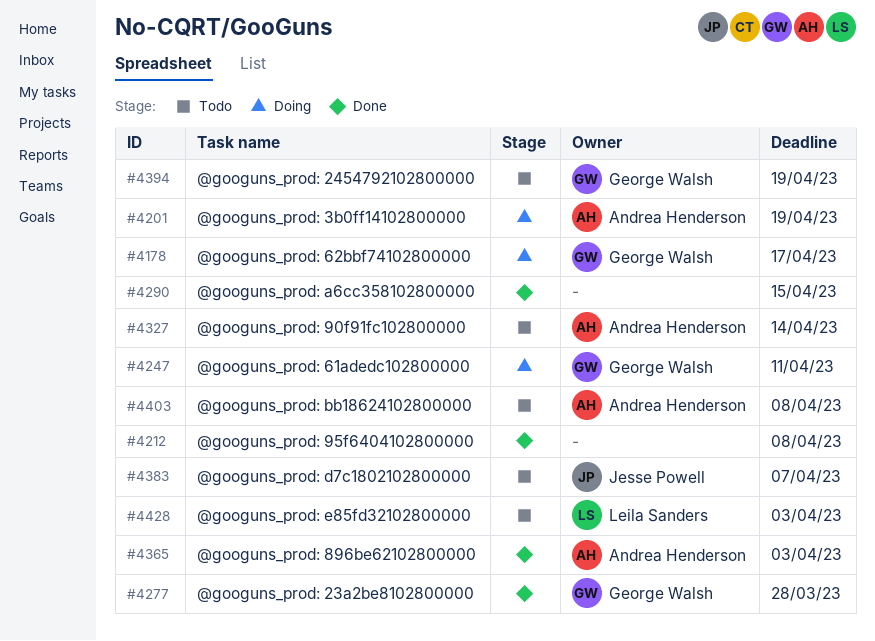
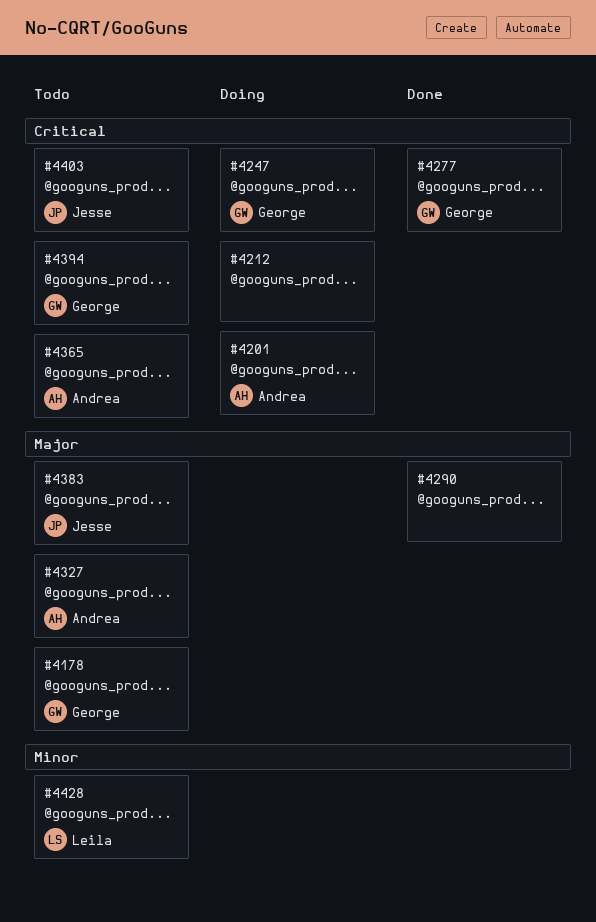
#4178, status: Doing -> Todo
#4212, status: Done -> Doing
#4365, status: Done -> Todo
#4403, owner: Andrea Henderson -> Jesse Powell

